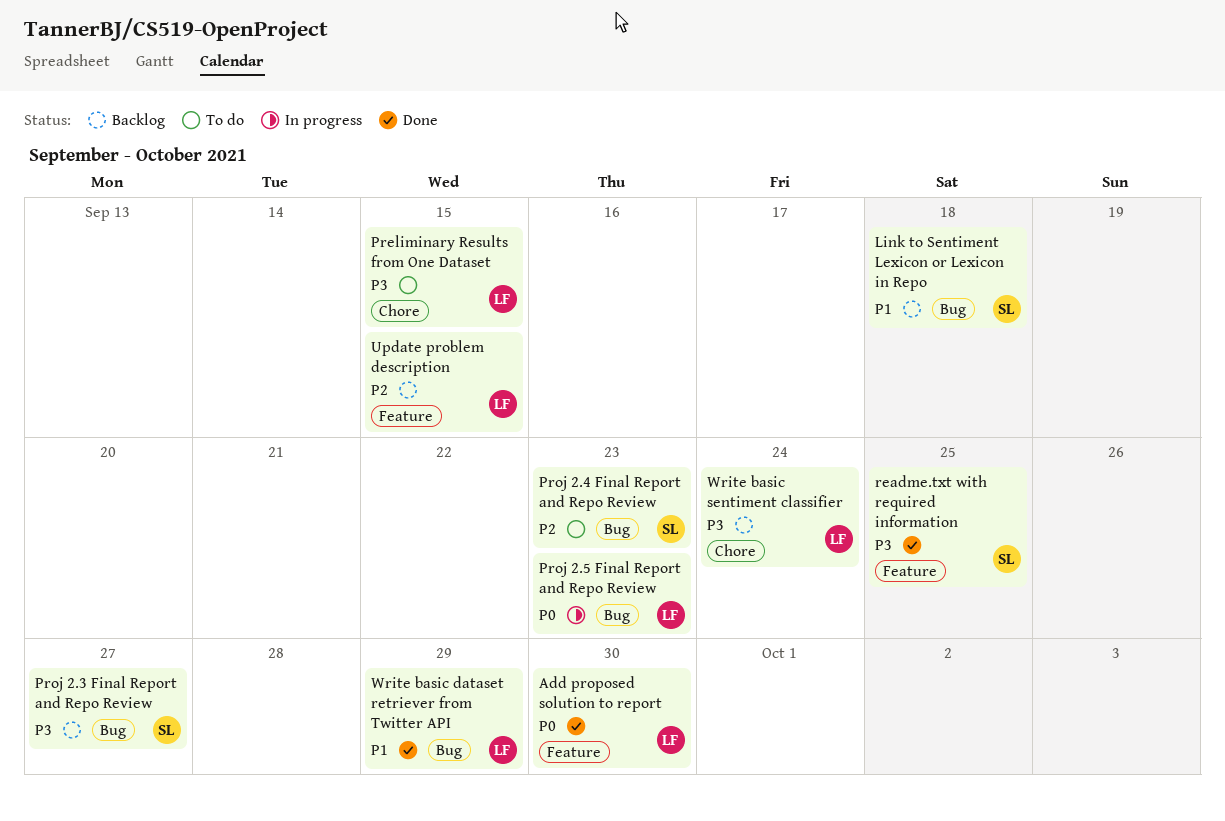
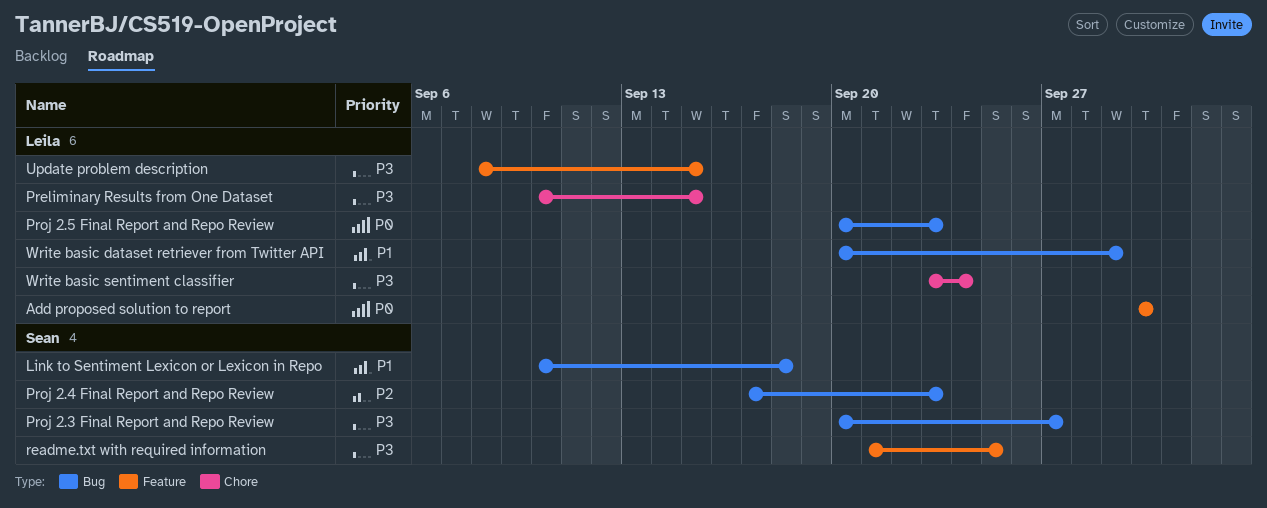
Update problem description, priority: P2 -> P3

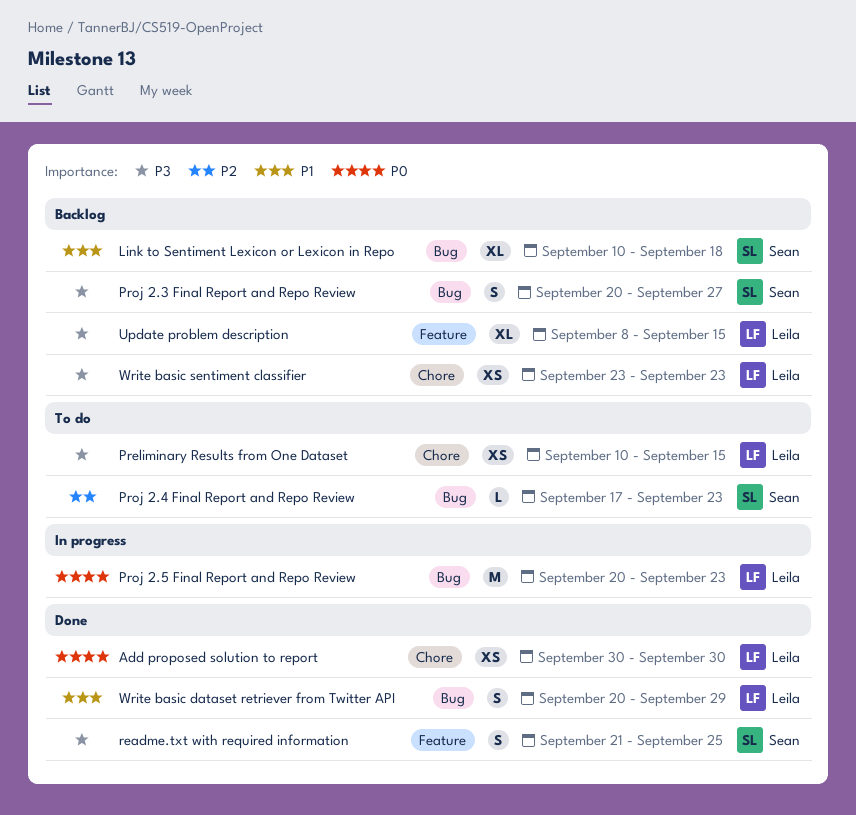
Add proposed solution to report, label: Feature -> Chore
Write basic sentiment classifier, due: Sep 24 -> Sep 23

